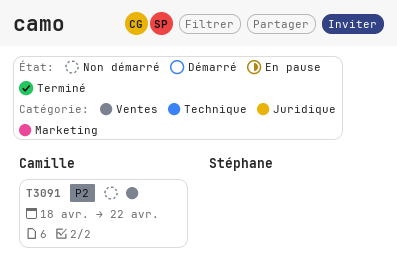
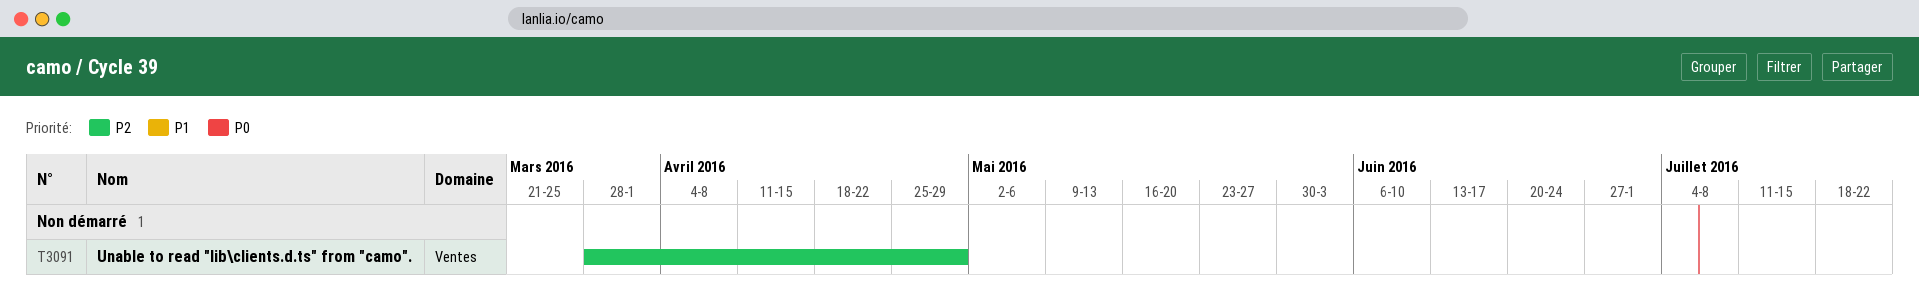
T3091, start: Apr 18 -> Mar 28
T3091, due: Apr 22 -> Apr 29

